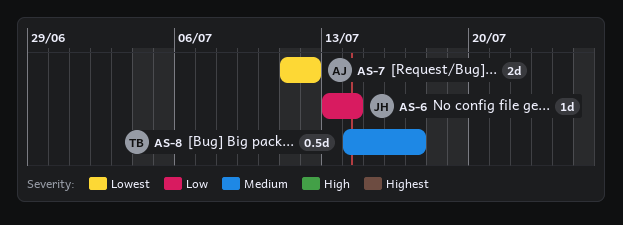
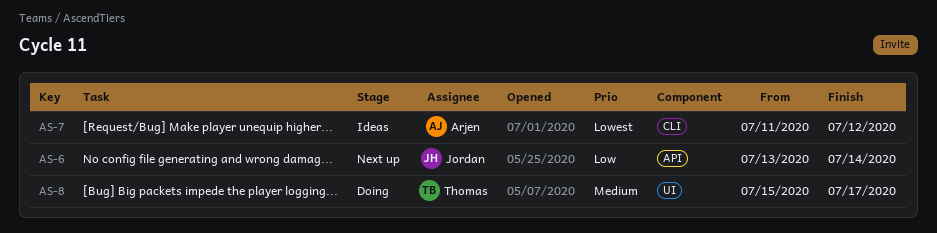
AS-8, start: Jul 14 -> Jul 15

